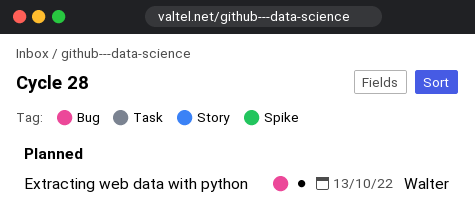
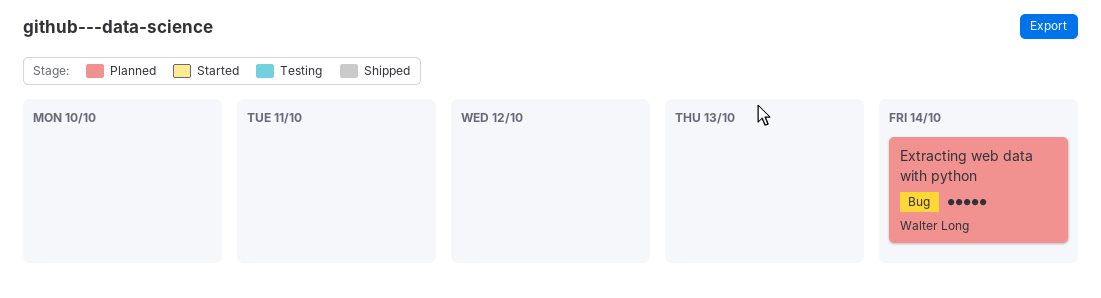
Extracting web data with python, estimate: 1 -> 5
Extracting web data with python, due: Oct 13 -> Oct 14

